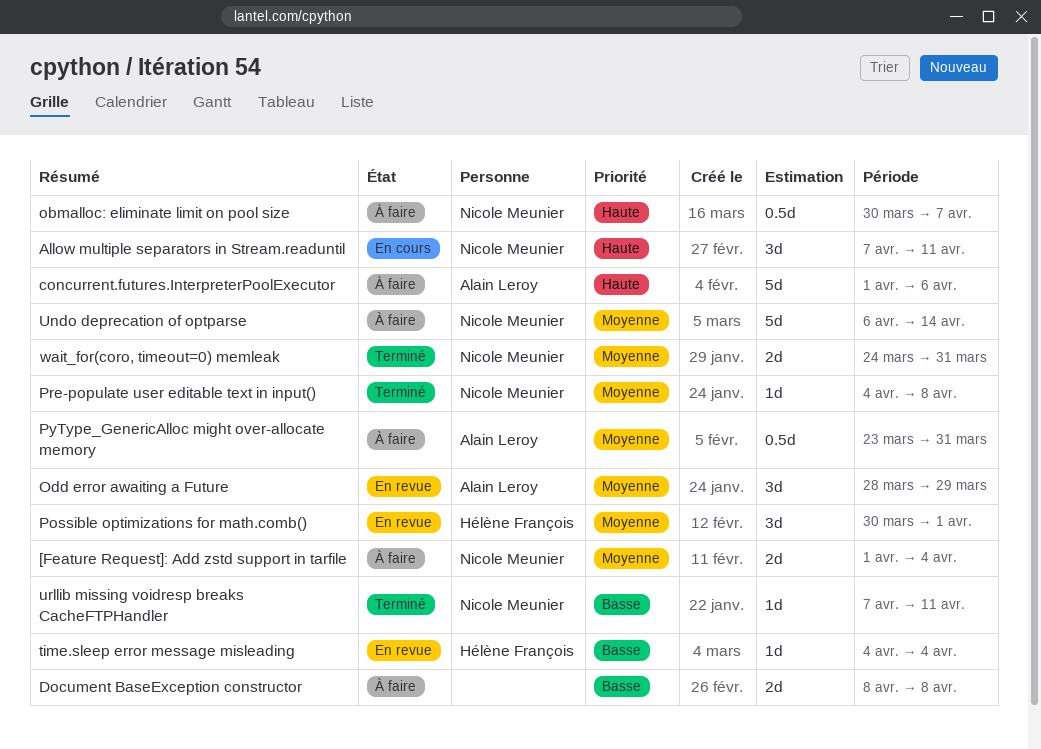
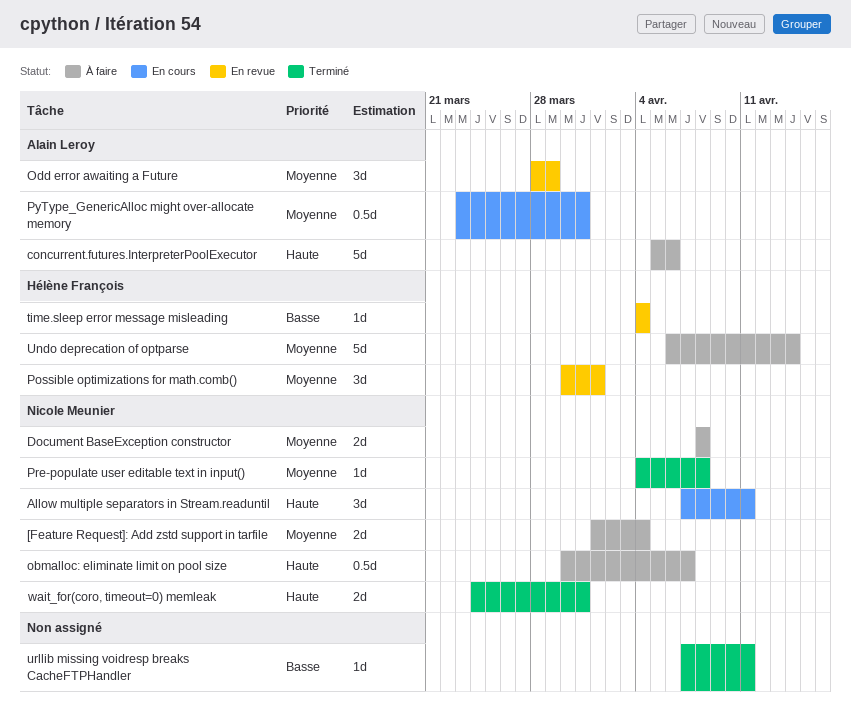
concurrent.futures.InterpreterPoolExecutor, start: Apr 1 -> Apr 5
Document BaseException constructor, owner: none -> Nicole Meunier
Document BaseException constructor, priority: Basse -> Moyenne
PyType_GenericAlloc might over-allocate memory, status: À faire -> En cours
Undo deprecation of optparse, owner: Nicole Meunier -> Hélène François
urllib missing voidresp breaks CacheFTPHandler, owner: Nicole Meunier -> none
wait_for(coro, timeout=0) memleak, priority: Moyenne -> Haute

